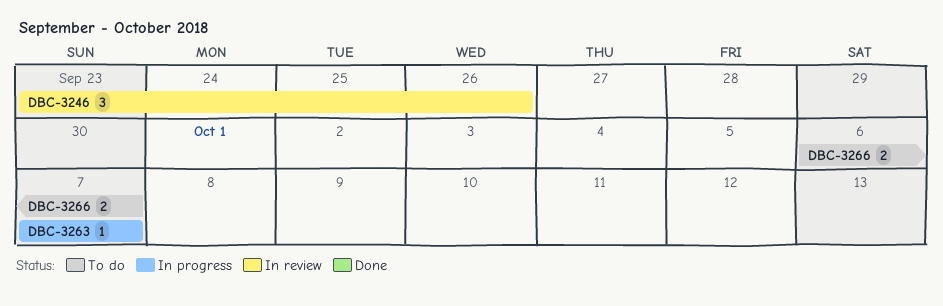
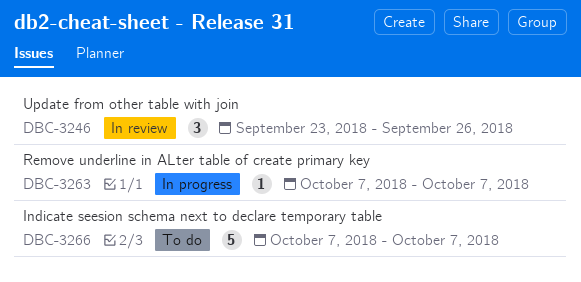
DBC-3266, estimate: 2 -> 5
DBC-3266, start: Oct 6 -> Oct 7

